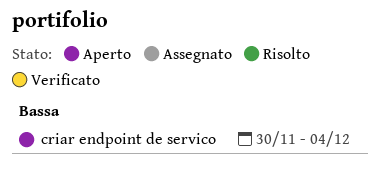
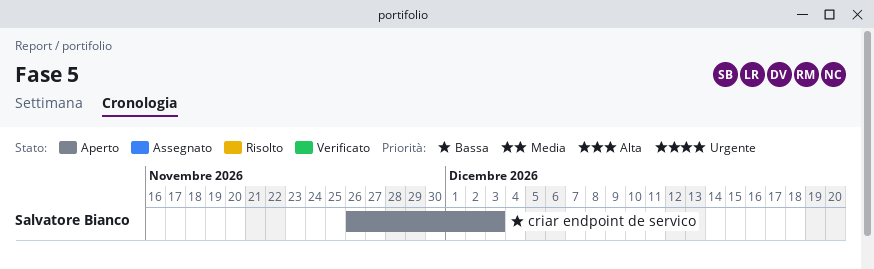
criar endpoint de servico, start: Nov 30 -> Nov 26
criar endpoint de servico, due: Dec 4 -> Dec 3

